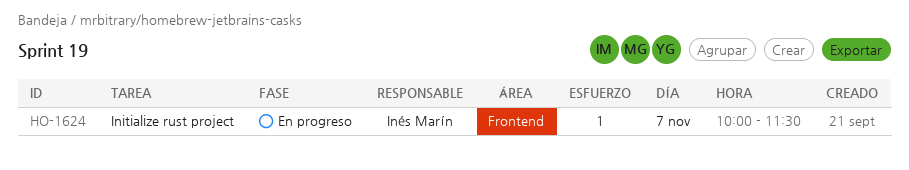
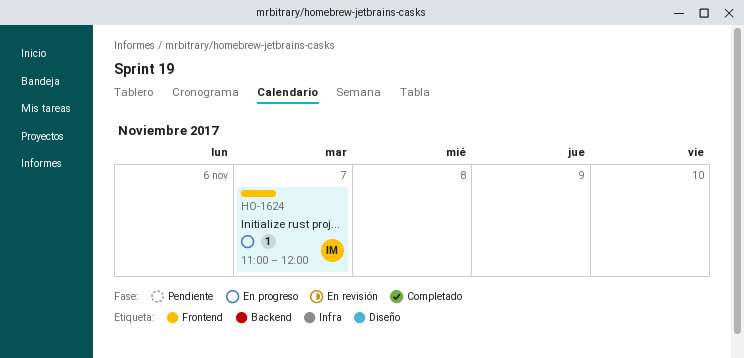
HO-1624, begins: 10:00 -> 11:00
HO-1624, ends: 11:30 -> 12:00

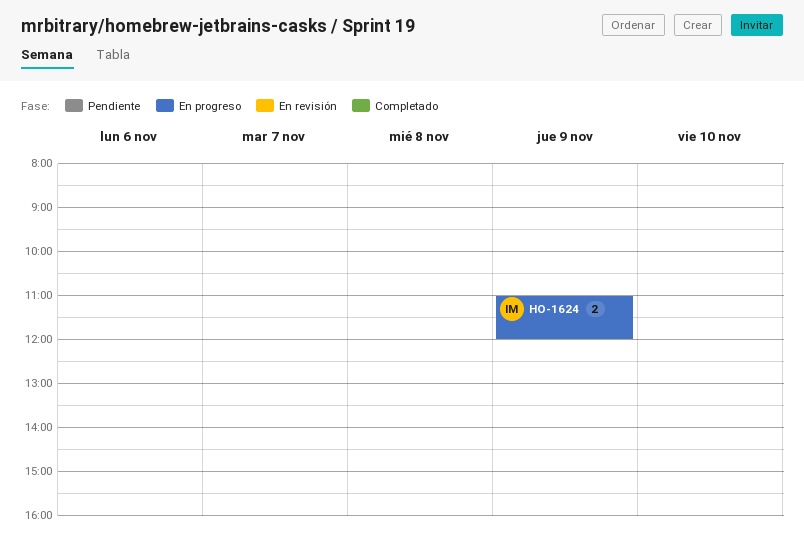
HO-1624, estimate: 1 -> 2
HO-1624, day: Nov 7 -> Nov 9

